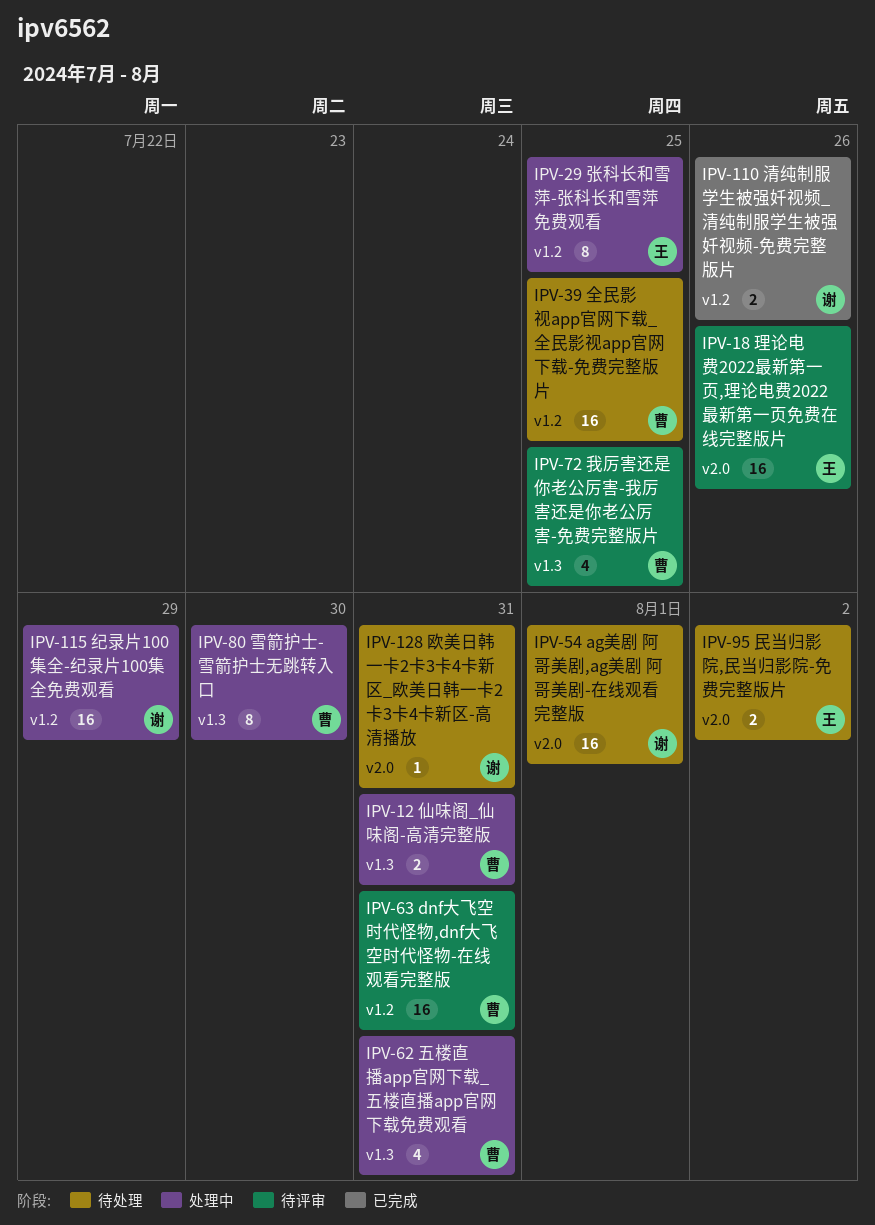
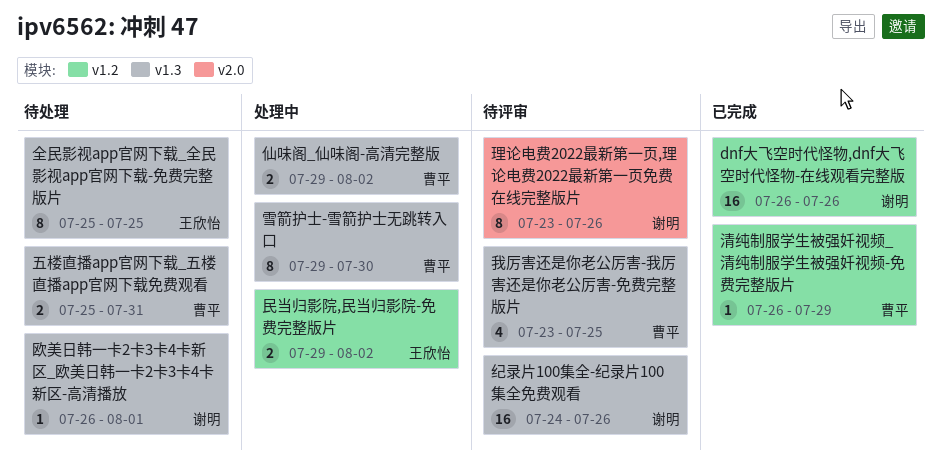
ag美剧 阿哥美剧,ag美剧 阿哥美剧-在线观看完整版: present -> none
dnf大飞空时代怪物,dnf大飞空时代怪物-在线观看完整版, status: 待评审 -> 已完成
dnf大飞空时代怪物,dnf大飞空时代怪物-在线观看完整版, owner: 曹平 -> 谢明
dnf大飞空时代怪物,dnf大飞空时代怪物-在线观看完整版, due: Jul 31 -> Jul 26
五楼直播app官网下载_五楼直播app官网下载免费观看, status: 处理中 -> 待处理
五楼直播app官网下载_五楼直播app官网下载免费观看, estimate: 4 -> 2
仙味阁_仙味阁-高清完整版, due: Jul 31 -> Aug 2
全民影视app官网下载_全民影视app官网下载-免费完整版片, owner: 曹平 -> 王欣怡
全民影视app官网下载_全民影视app官网下载-免费完整版片, label: v1.2 -> v1.3
全民影视app官网下载_全民影视app官网下载-免费完整版片, estimate: 16 -> 8
张科长和雪萍-张科长和雪萍免费观看: present -> none
欧美日韩一卡2卡3卡4卡新区_欧美日韩一卡2卡3卡4卡新区-高清播放, label: v2.0 -> v1.3
欧美日韩一卡2卡3卡4卡新区_欧美日韩一卡2卡3卡4卡新区-高清播放, due: Jul 31 -> Aug 1
民当归影院,民当归影院-免费完整版片, status: 待处理 -> 处理中
民当归影院,民当归影院-免费完整版片, label: v2.0 -> v1.2
清纯制服学生被强奷视频_清纯制服学生被强奷视频-免费完整版片, owner: 谢明 -> 曹平
清纯制服学生被强奷视频_清纯制服学生被强奷视频-免费完整版片, estimate: 2 -> 1
清纯制服学生被强奷视频_清纯制服学生被强奷视频-免费完整版片, due: Jul 26 -> Jul 29
理论电费2022最新第一页,理论电费2022最新第一页免费在线完整版片, owner: 王欣怡 -> 谢明
理论电费2022最新第一页,理论电费2022最新第一页免费在线完整版片, estimate: 16 -> 8
纪录片100集全-纪录片100集全免费观看, status: 处理中 -> 待评审
纪录片100集全-纪录片100集全免费观看, label: v1.2 -> v1.3
纪录片100集全-纪录片100集全免费观看, due: Jul 29 -> Jul 26

